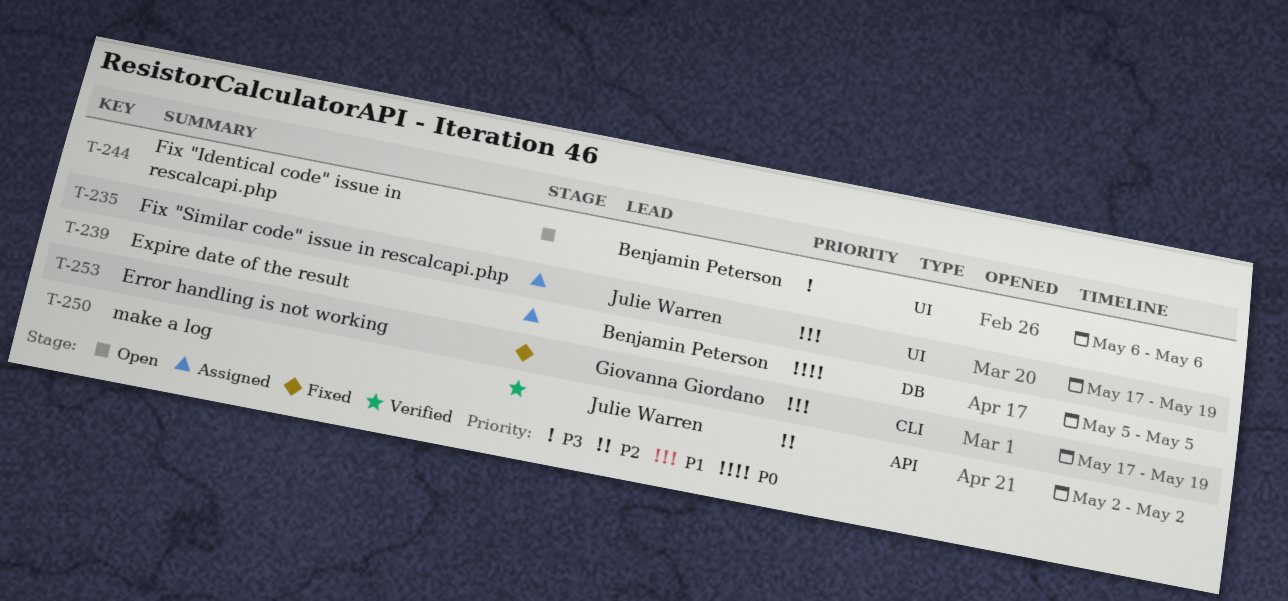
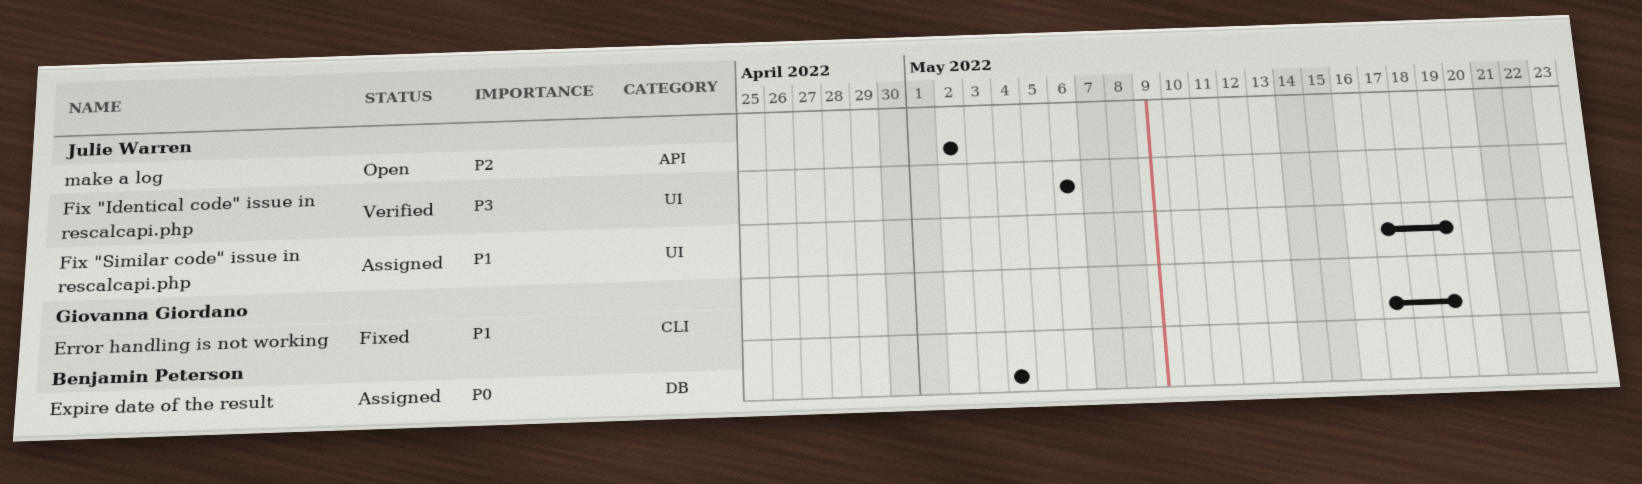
Expire date of the result, start: May 5 -> May 4
Expire date of the result, due: May 5 -> May 4
Fix "Identical code" issue in rescalcapi.php, status: Open -> Verified
Fix "Identical code" issue in rescalcapi.php, owner: Benjamin Peterson -> Julie Warren
make a log, status: Verified -> Open

